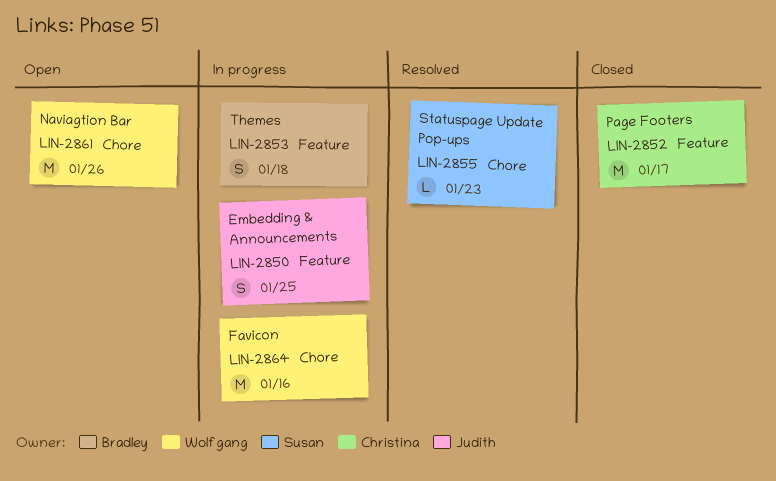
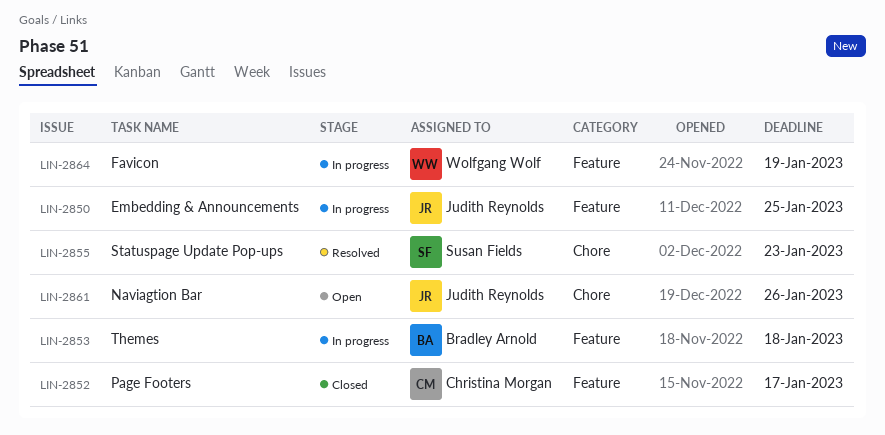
LIN-2861, owner: Wolfgang Wolf -> Judith Reynolds
LIN-2864, label: Chore -> Feature
LIN-2864, due: Jan 16 -> Jan 19

